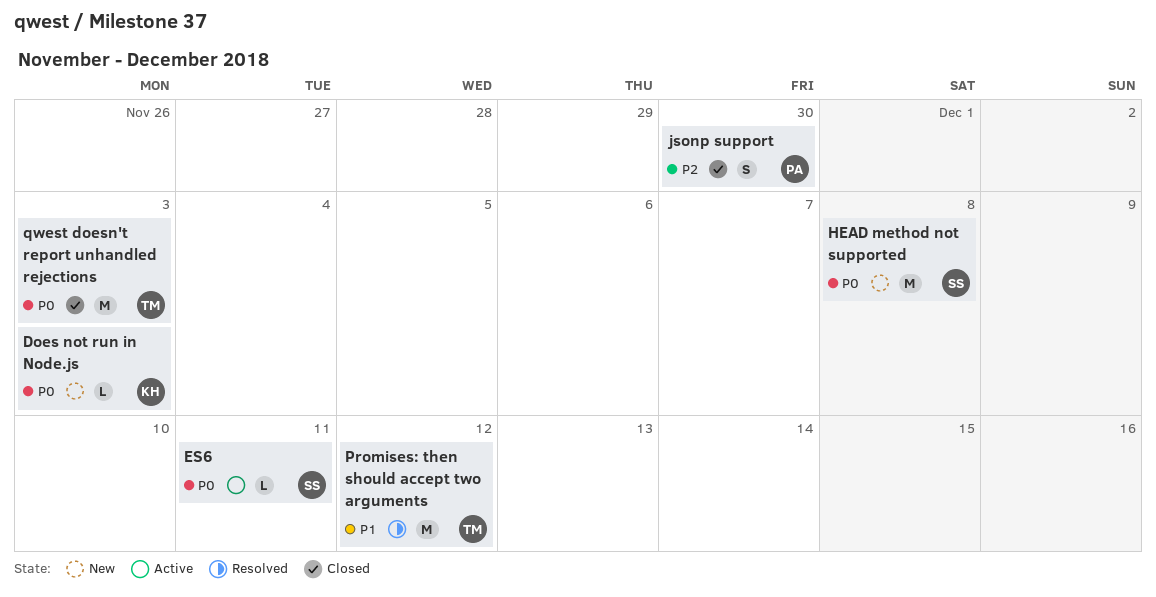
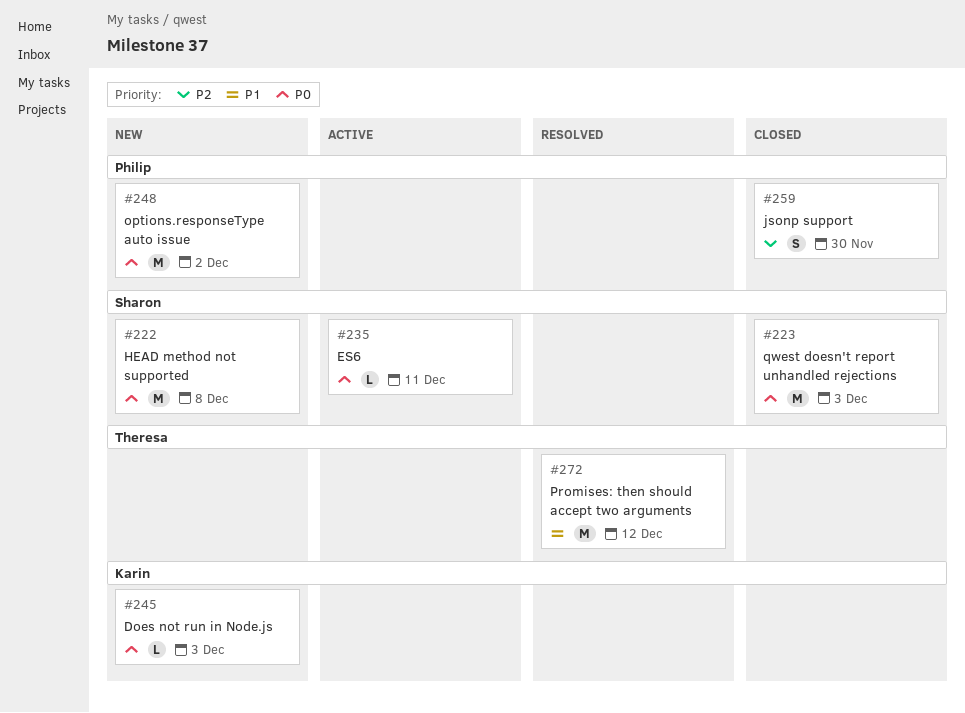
options.responseType auto issue: none -> present
qwest doesn't report unhandled rejections, owner: Theresa -> Sharon

